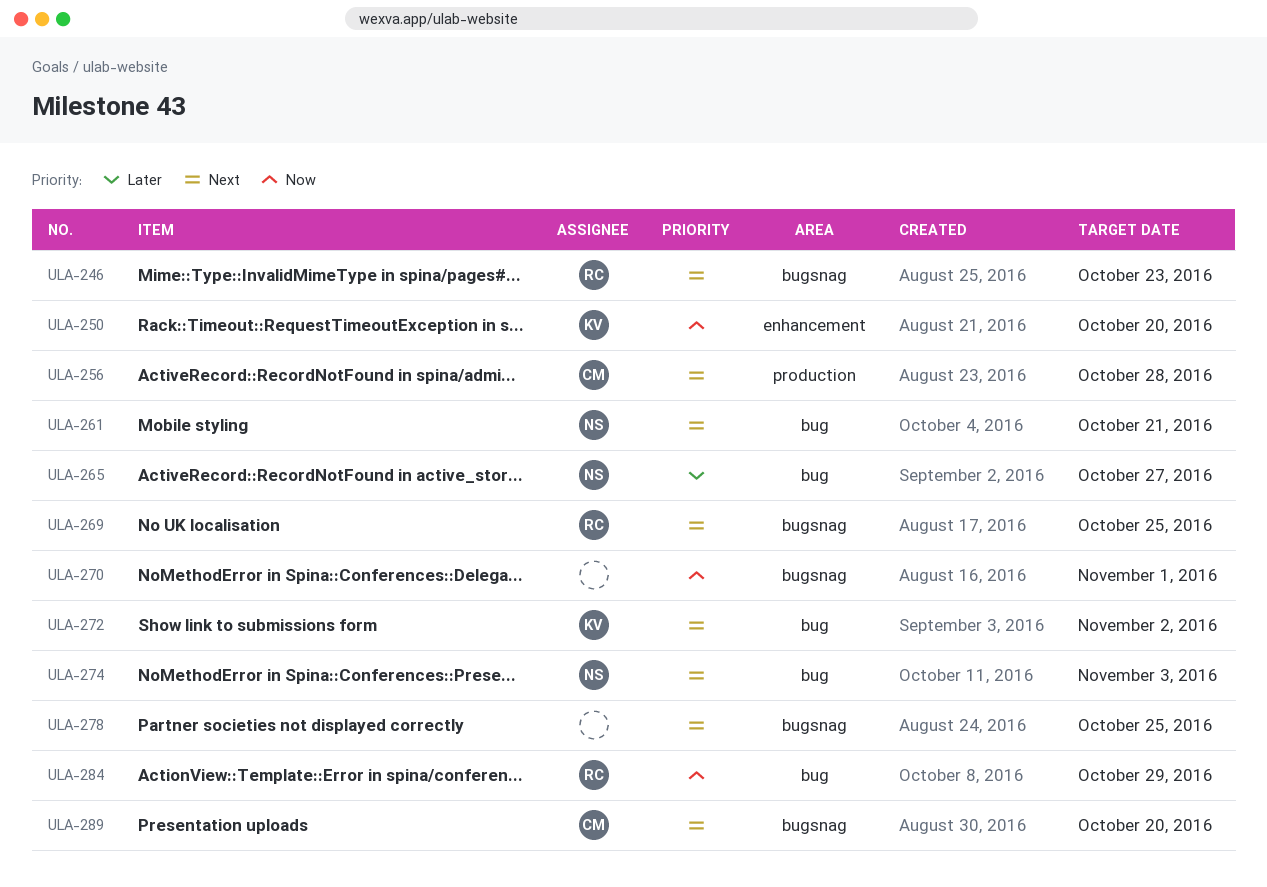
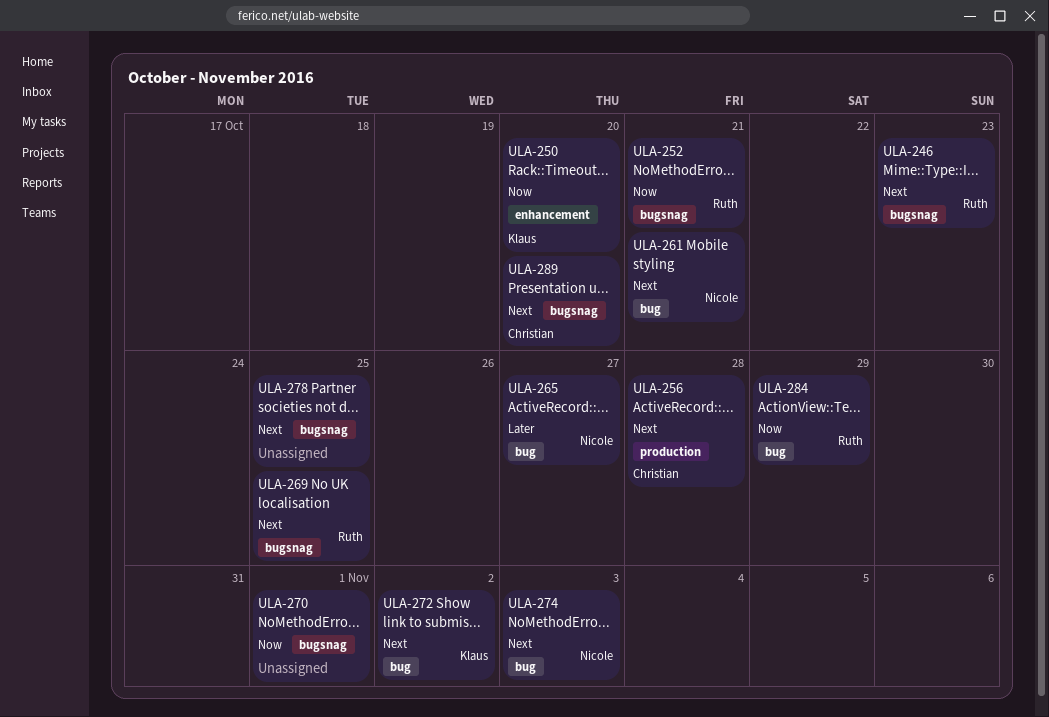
ULA-252: none -> present

